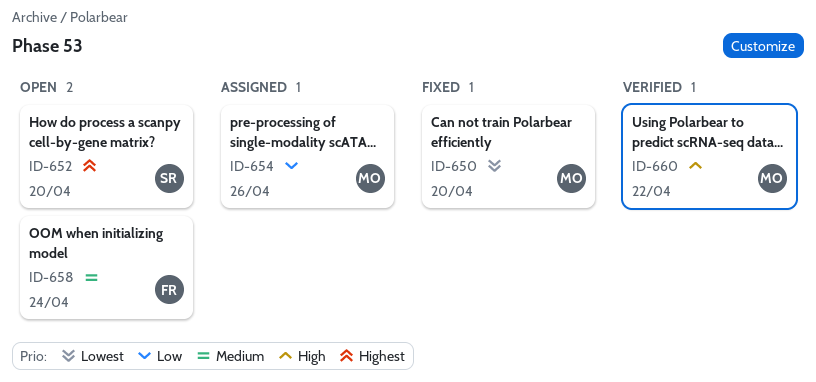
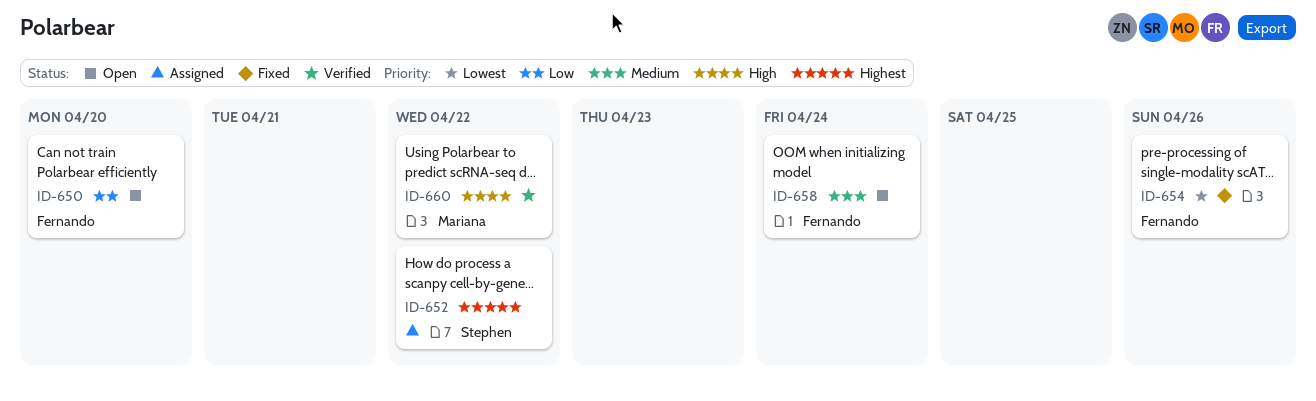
ID-650, status: Fixed -> Open
ID-650, owner: Mariana -> Fernando
ID-650, priority: Lowest -> Low
ID-652, status: Open -> Assigned
ID-652, due: Apr 20 -> Apr 22
ID-654, status: Assigned -> Fixed
ID-654, owner: Mariana -> Fernando
ID-654, priority: Low -> Lowest

